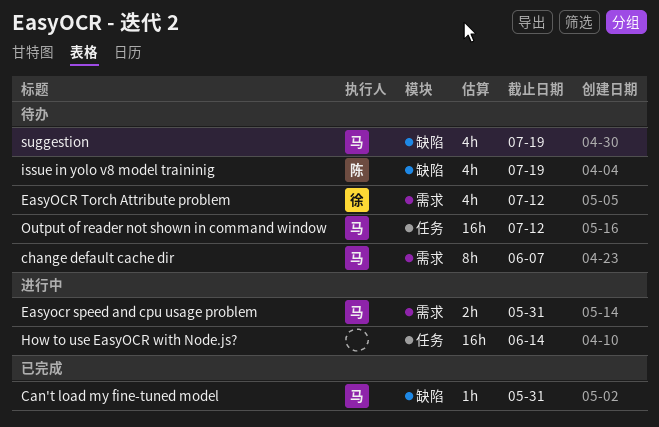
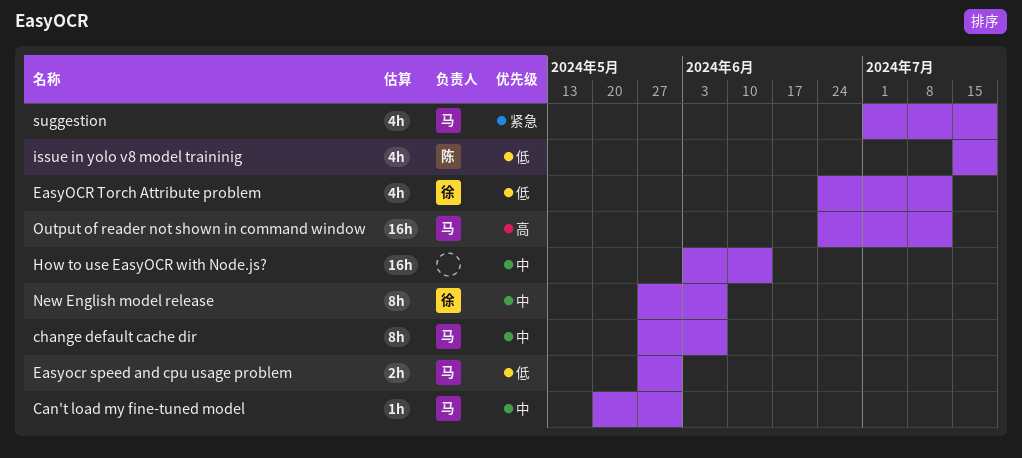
New English model release: none -> present

